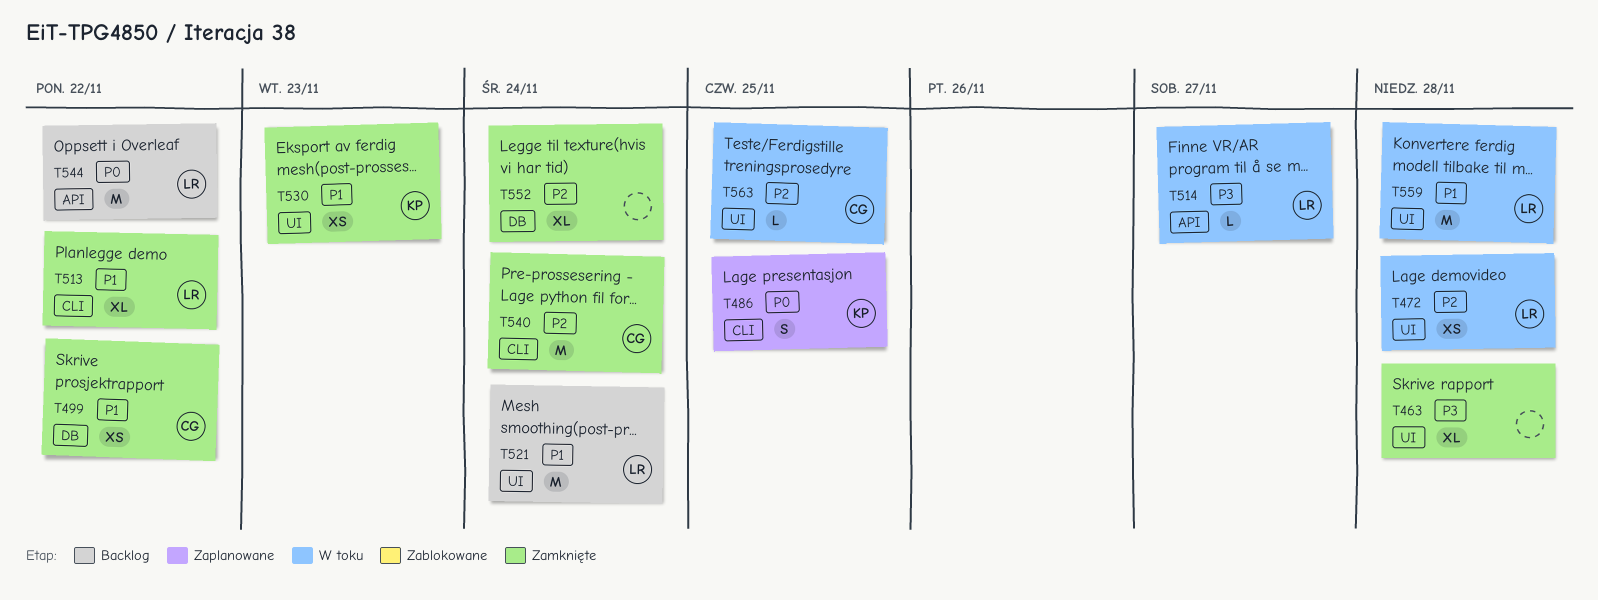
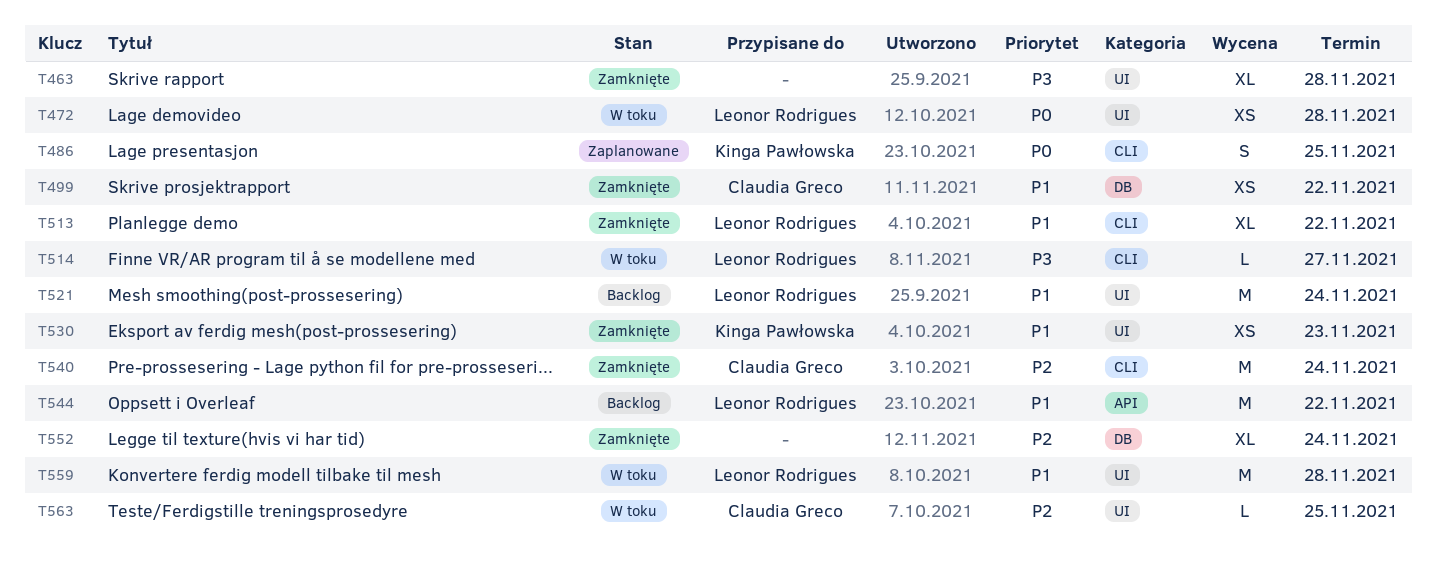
T472, priority: P2 -> P0
T514, label: API -> CLI
T544, priority: P0 -> P1

